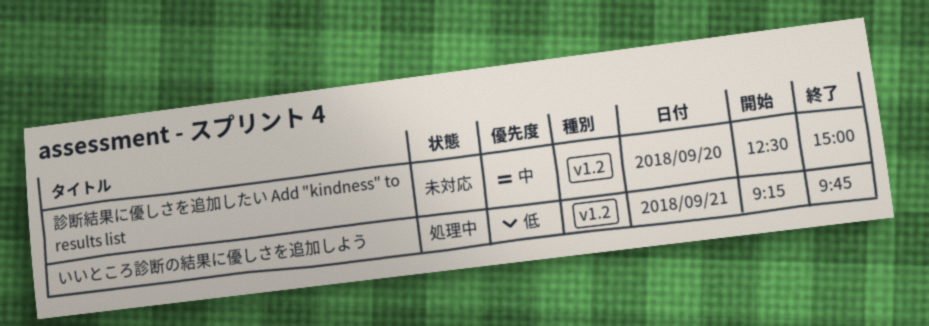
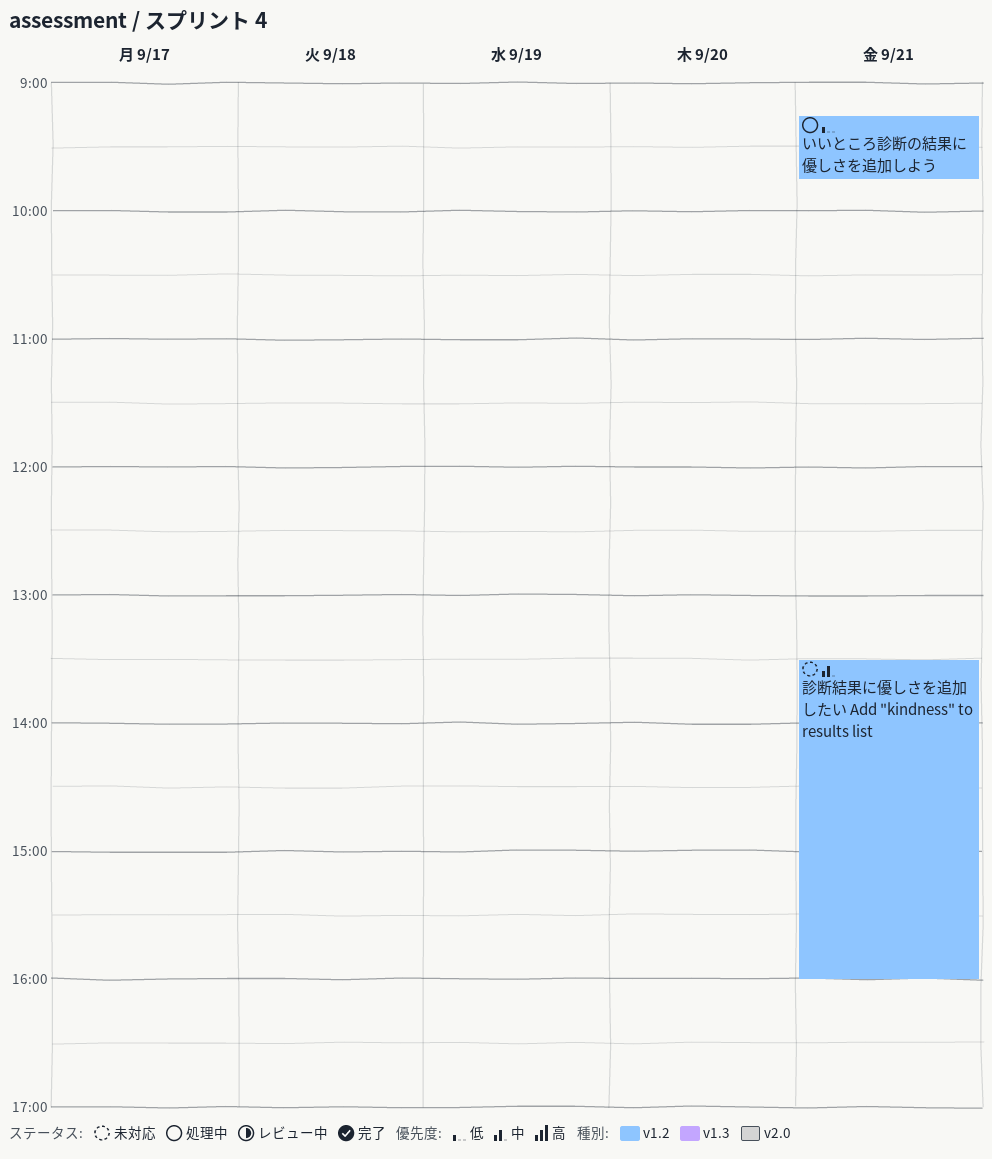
診断結果に優しさを追加したい Add "kindness" to results list, day: Sep 20 -> Sep 21
診断結果に優しさを追加したい Add "kindness" to results list, begins: 12:30 -> 13:30
診断結果に優しさを追加したい Add "kindness" to results list, ends: 15:00 -> 16:00

